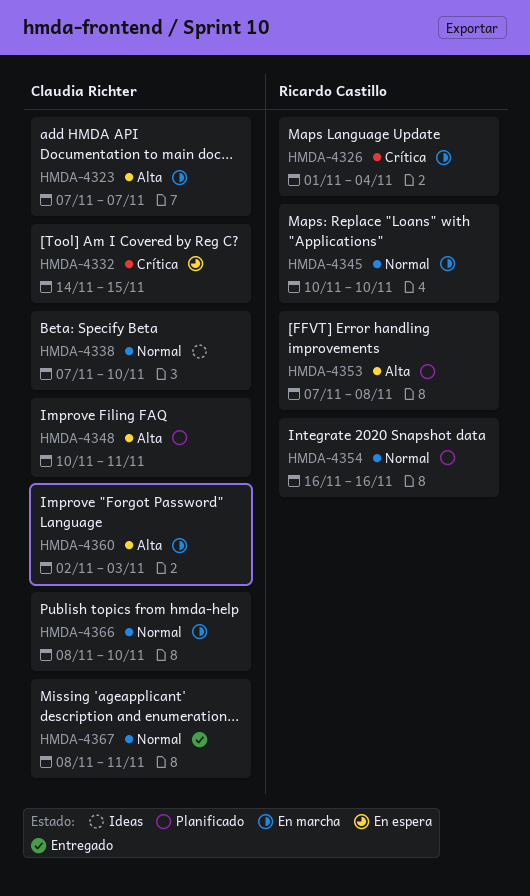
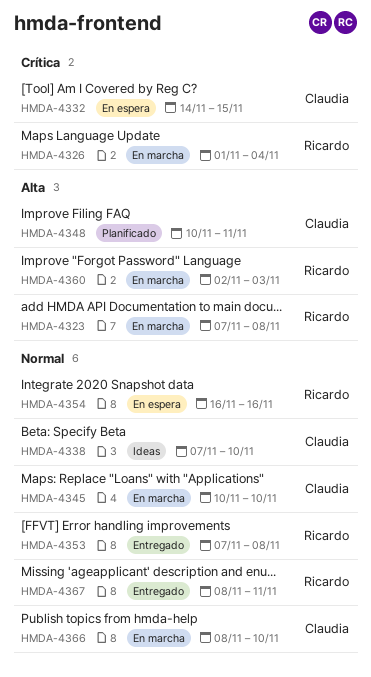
HMDA-4323, owner: Claudia Richter -> Ricardo Castillo
HMDA-4323, due: Nov 7 -> Nov 8
HMDA-4345, owner: Ricardo Castillo -> Claudia Richter
HMDA-4353, status: Planificado -> Entregado
HMDA-4353, priority: Alta -> Normal
HMDA-4354, status: Planificado -> En espera
HMDA-4360, owner: Claudia Richter -> Ricardo Castillo
HMDA-4367, owner: Claudia Richter -> Ricardo Castillo

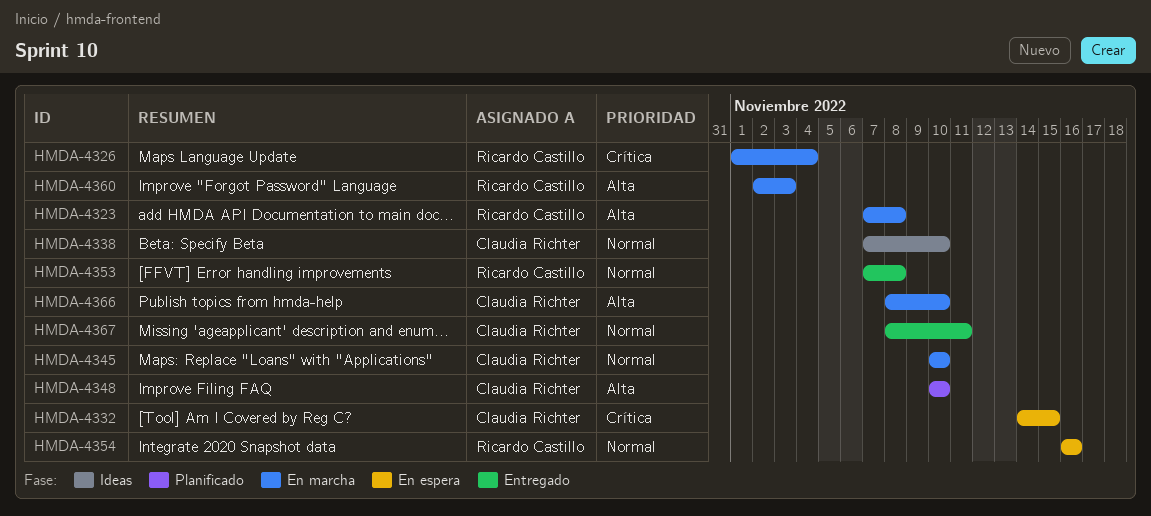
HMDA-4348, due: Nov 11 -> Nov 10
HMDA-4366, priority: Normal -> Alta
HMDA-4367, owner: Ricardo Castillo -> Claudia Richter

